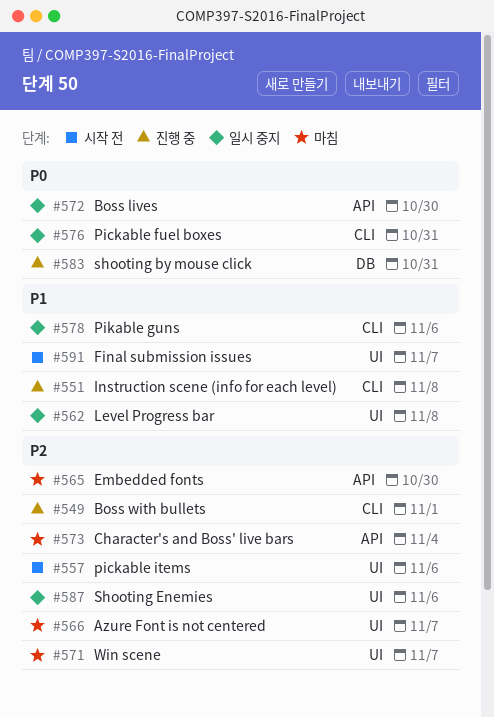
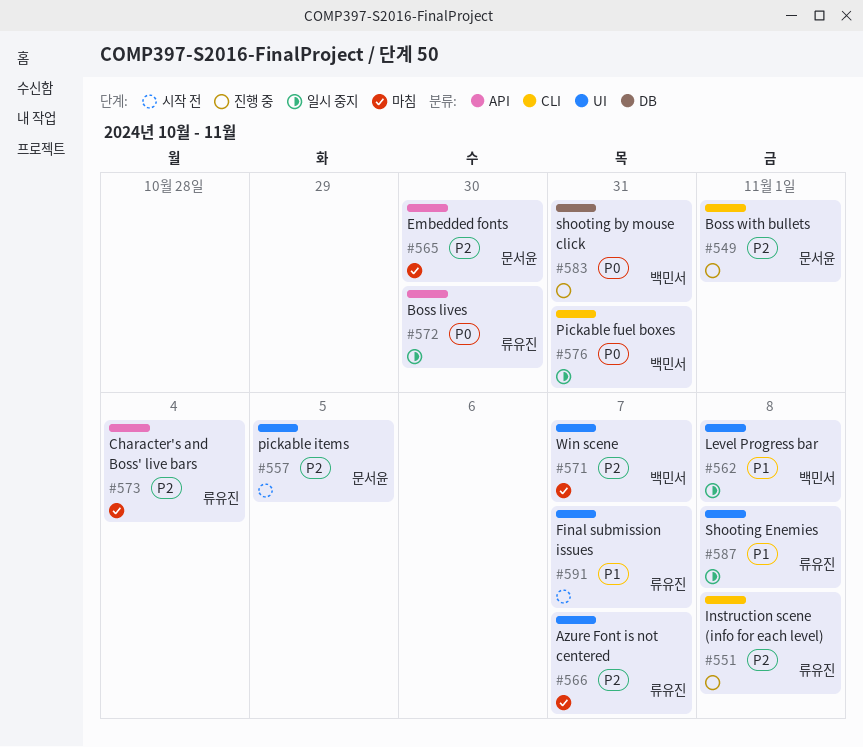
#551, priority: P1 -> P2
#557, due: Nov 6 -> Nov 5
#578: present -> none
#587, priority: P2 -> P1
#587, due: Nov 6 -> Nov 8

